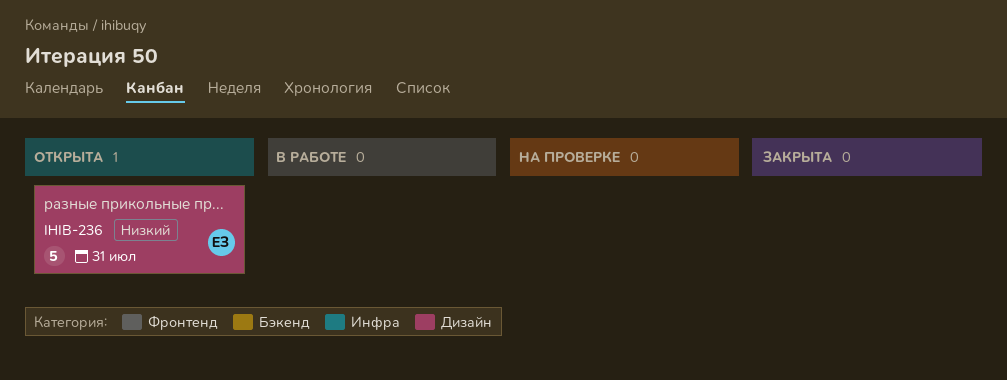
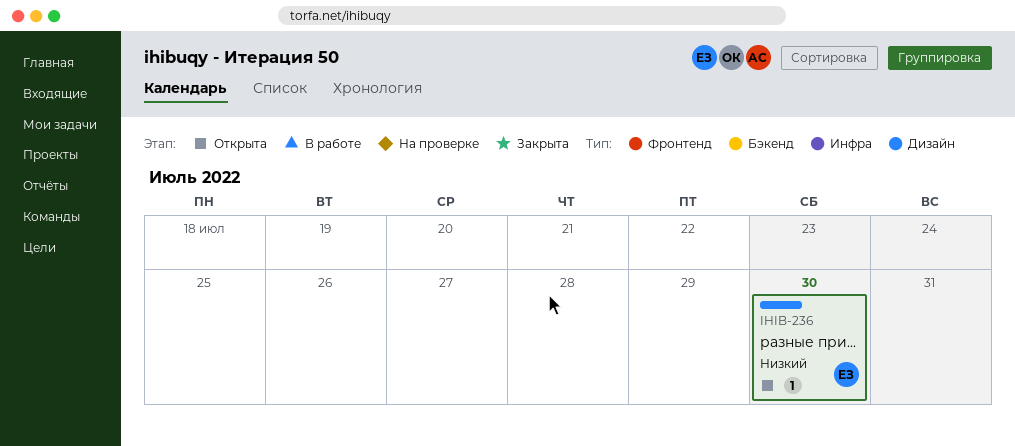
IHIB-236, estimate: 5 -> 1
IHIB-236, due: Jul 31 -> Jul 30

